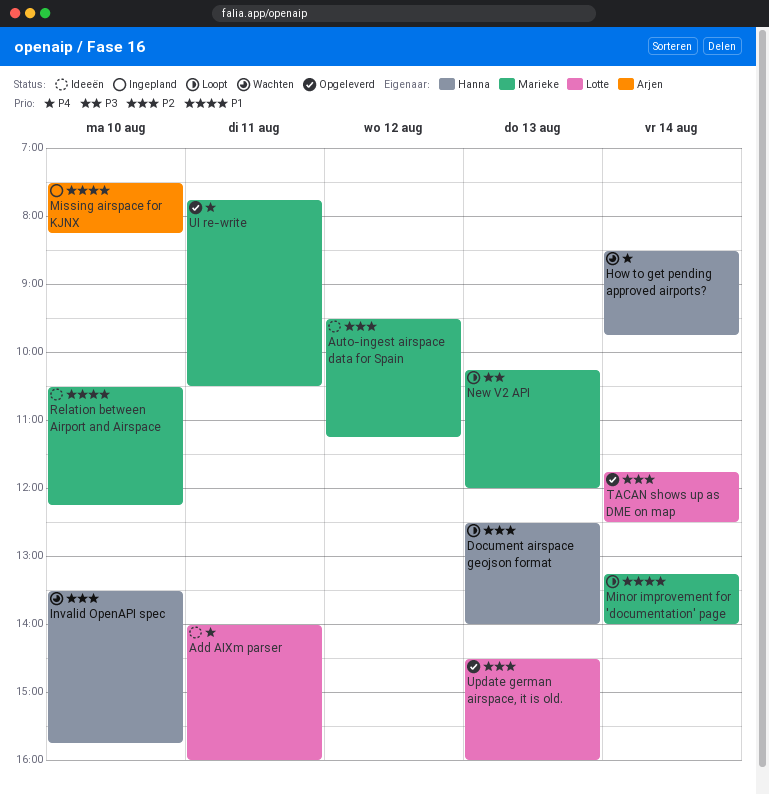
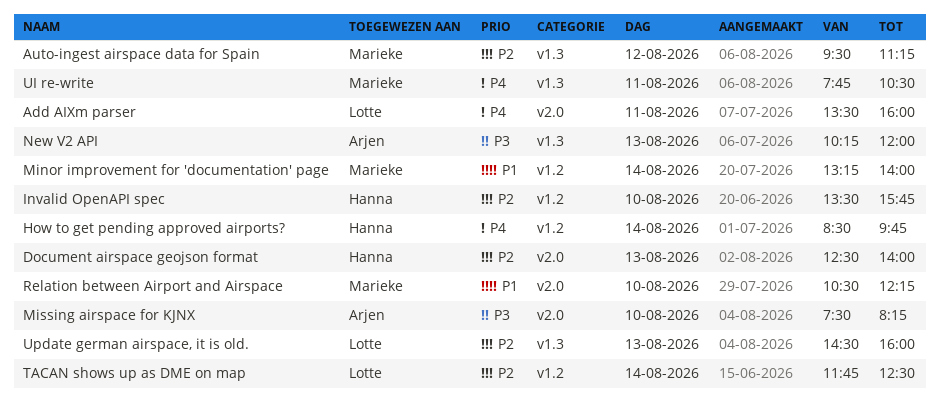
Add AIXm parser, begins: 14:00 -> 13:30
Missing airspace for KJNX, priority: P1 -> P3
New V2 API, owner: Marieke -> Arjen

